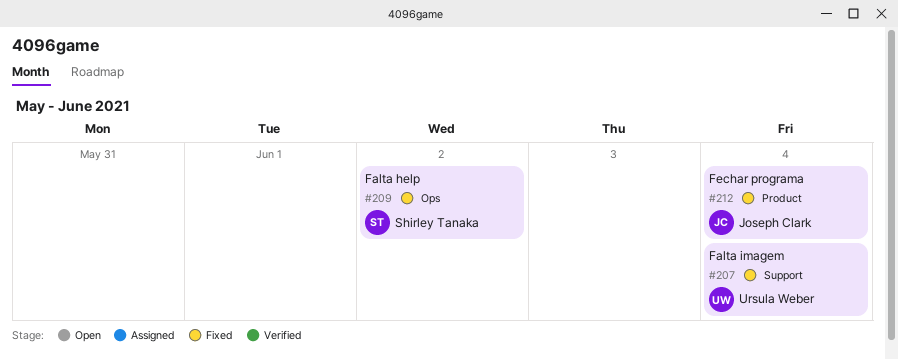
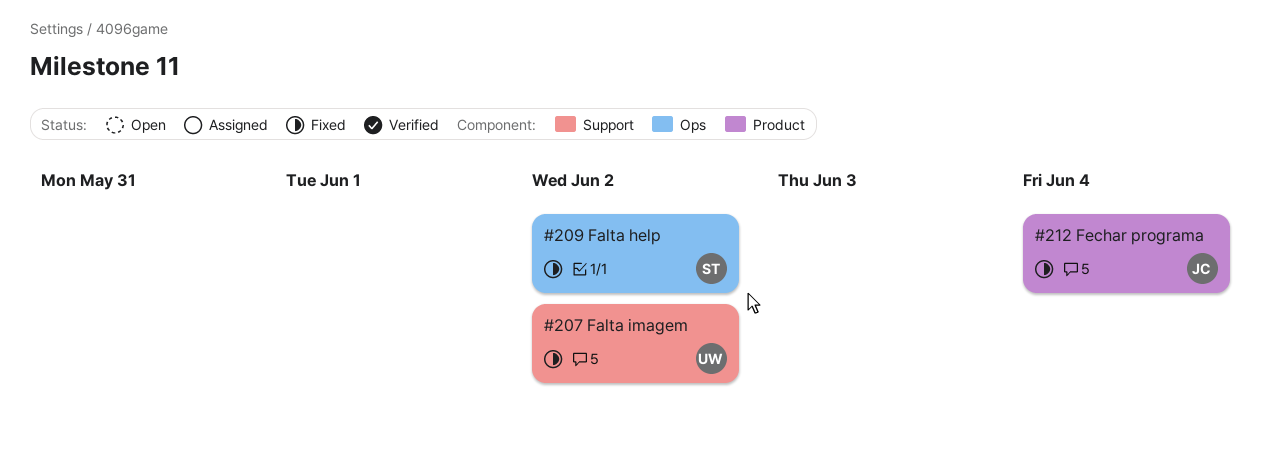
#207, due: Jun 4 -> Jun 2

